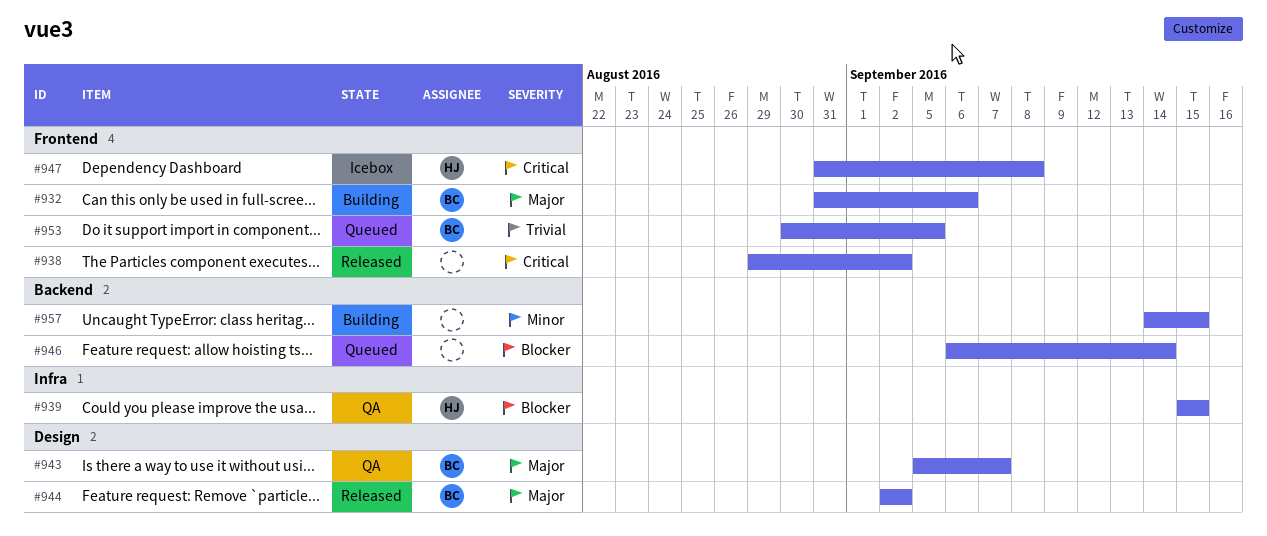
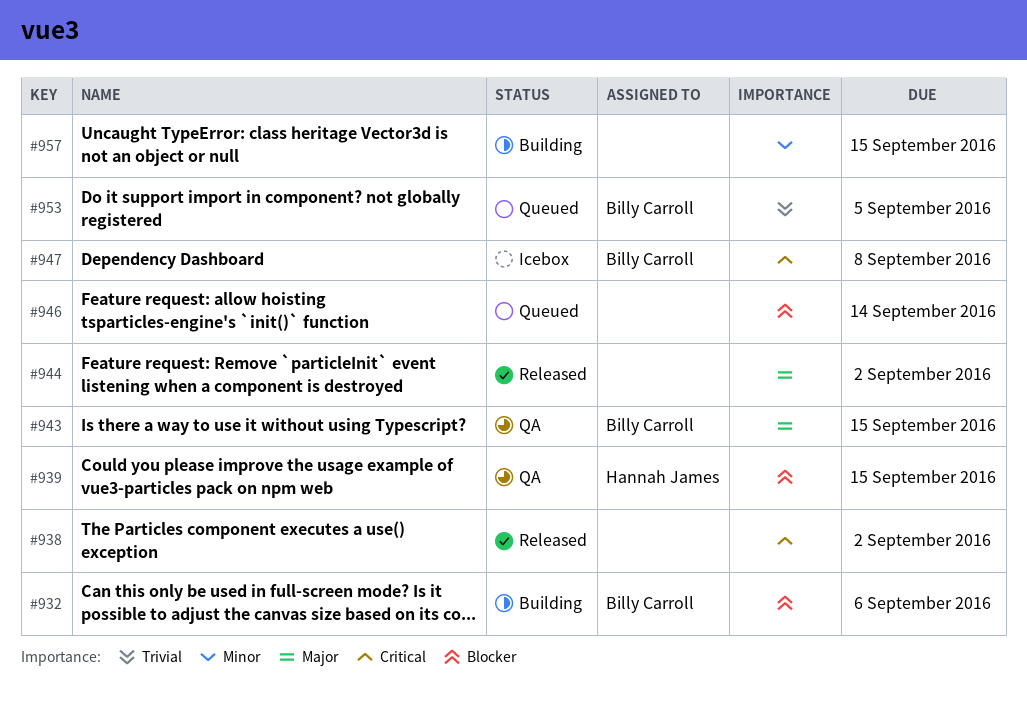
#932, priority: Major -> Blocker
#943, due: Sep 7 -> Sep 15
#944, owner: Billy Carroll -> none
#947, owner: Hannah James -> Billy Carroll

